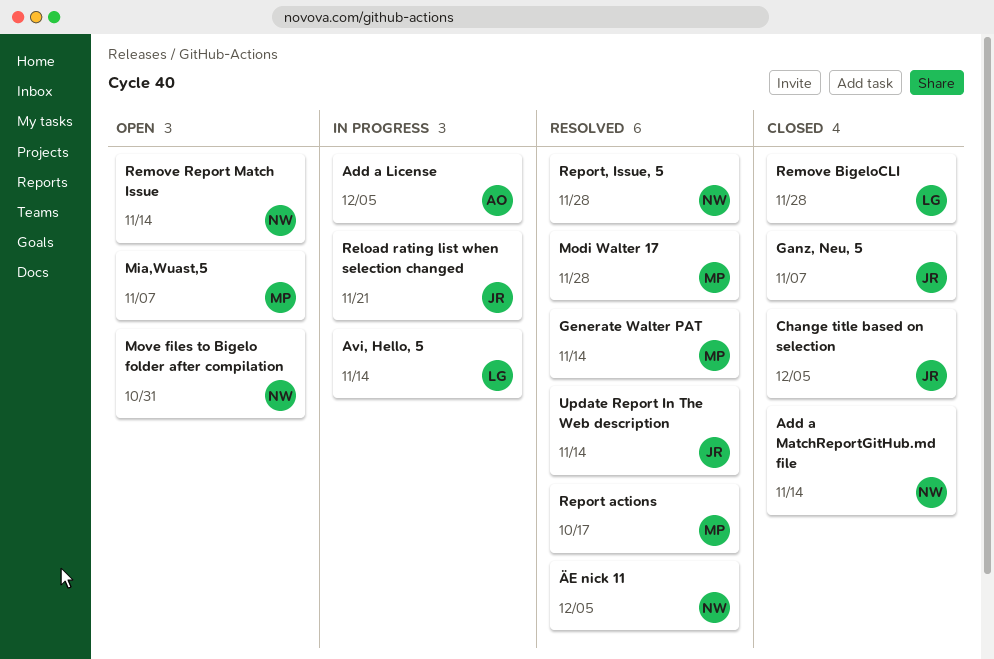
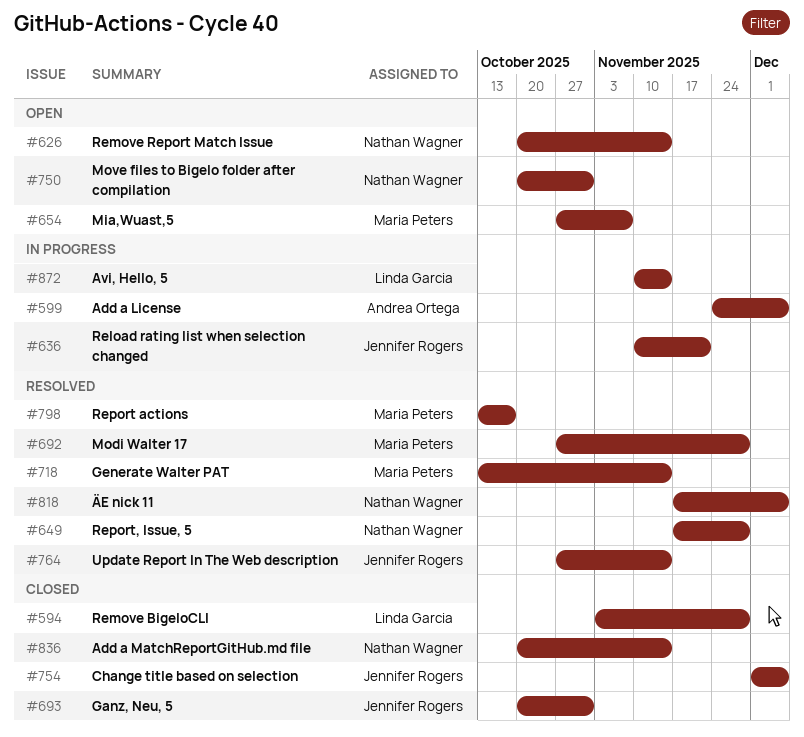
Ganz, Neu, 5, due: Nov 7 -> Oct 31

